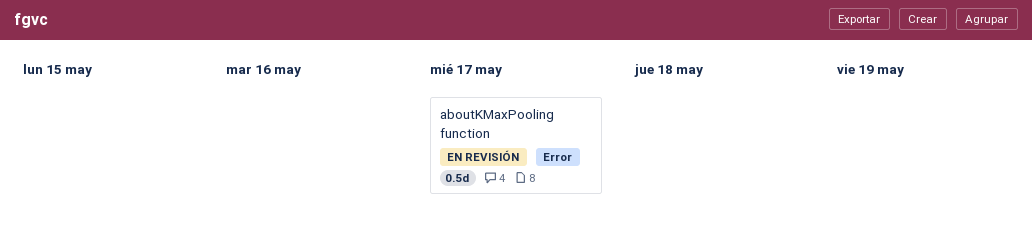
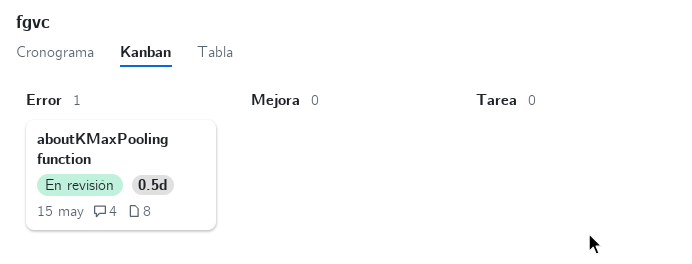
aboutKMaxPooling function, due: May 17 -> May 15

